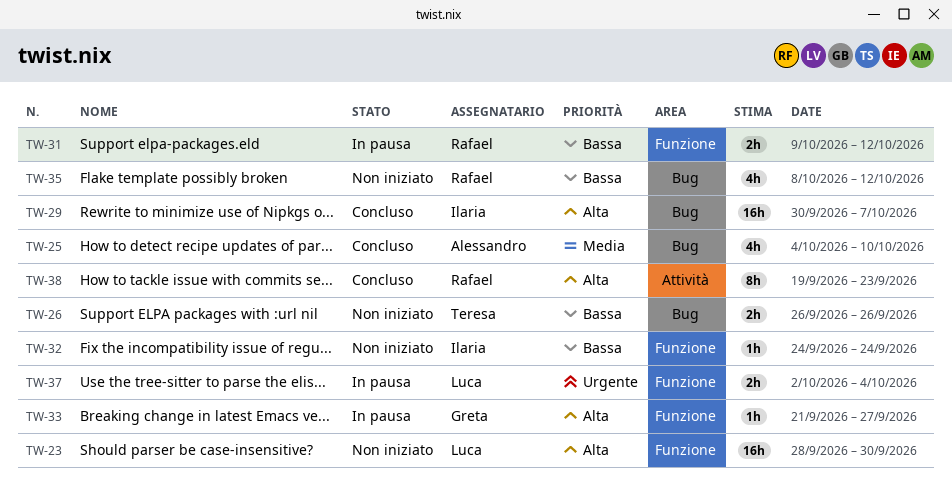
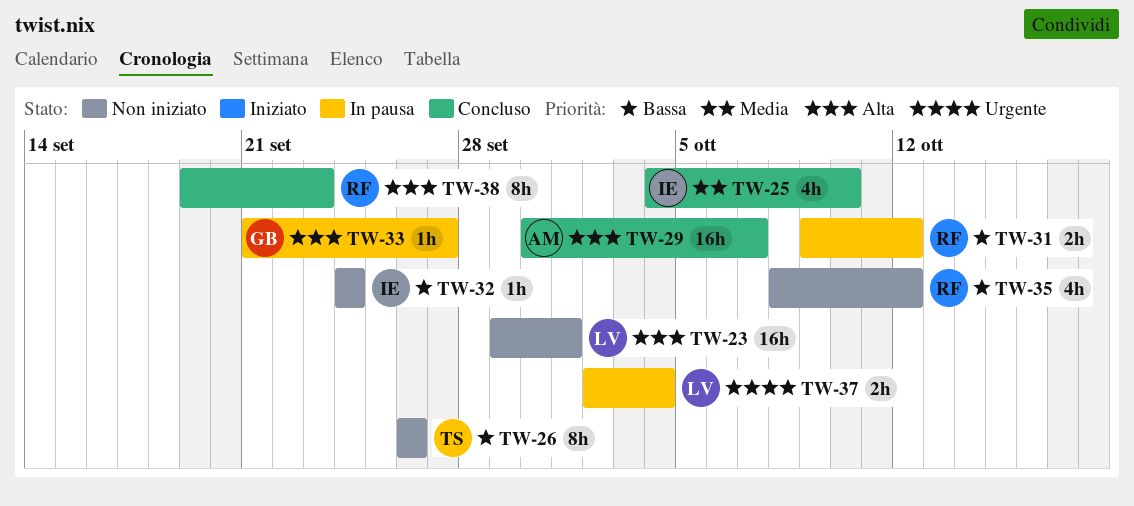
TW-23, start: Sep 28 -> Sep 29
TW-23, due: Sep 30 -> Oct 1
TW-25, owner: Alessandro -> Ilaria
TW-26, estimate: 2h -> 8h
TW-29, owner: Ilaria -> Alessandro

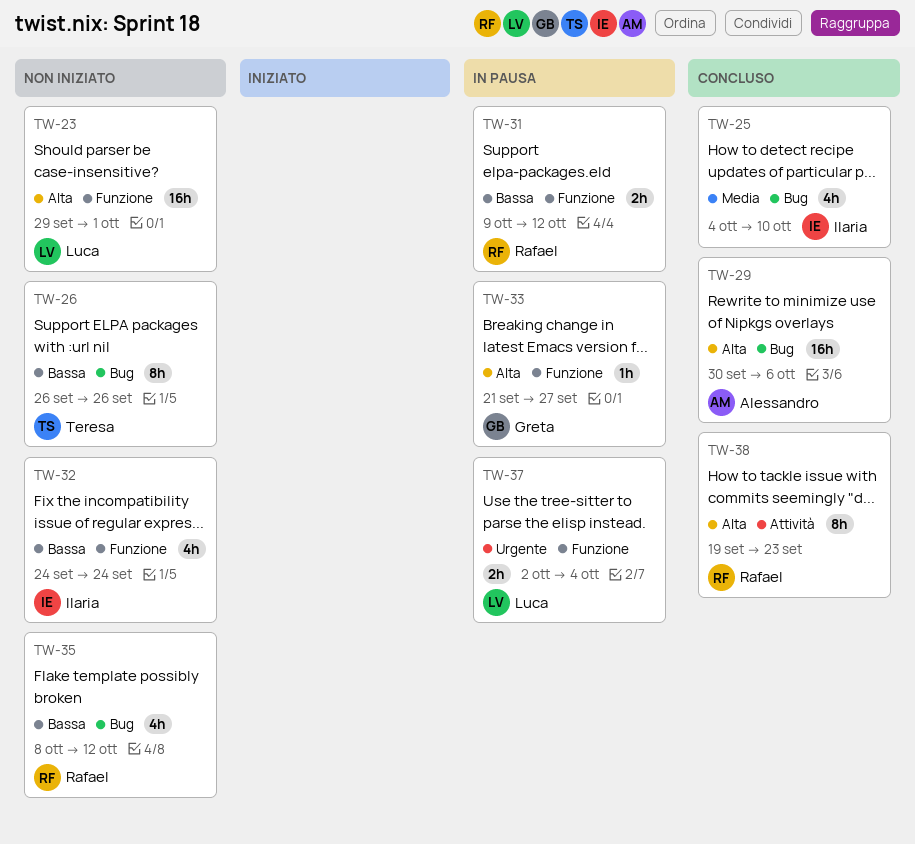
TW-29, due: Oct 7 -> Oct 6
TW-32, estimate: 1h -> 4h

